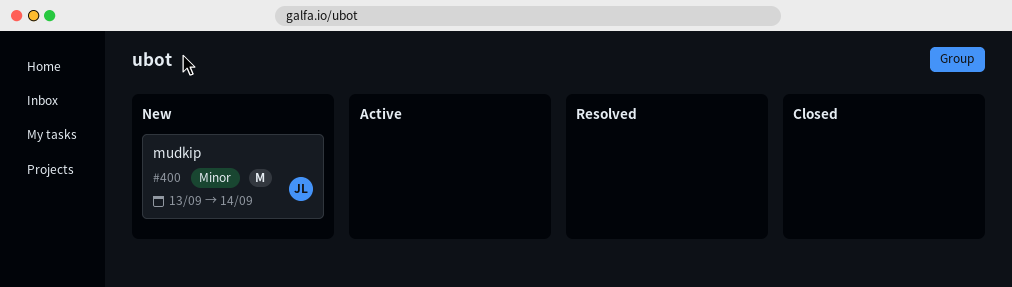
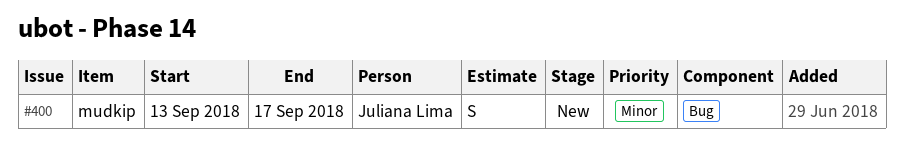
#400, estimate: M -> S
#400, due: Sep 14 -> Sep 17

